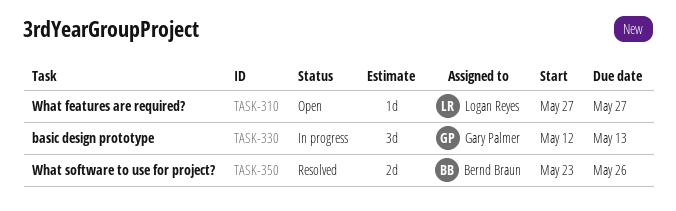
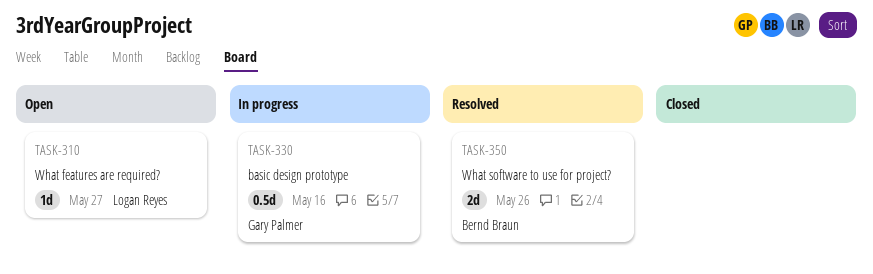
TASK-330, estimate: 3d -> 0.5d
TASK-330, due: May 13 -> May 16

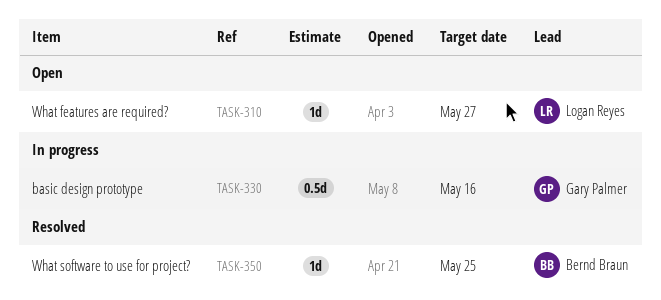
TASK-350, estimate: 2d -> 1d
TASK-350, due: May 26 -> May 25

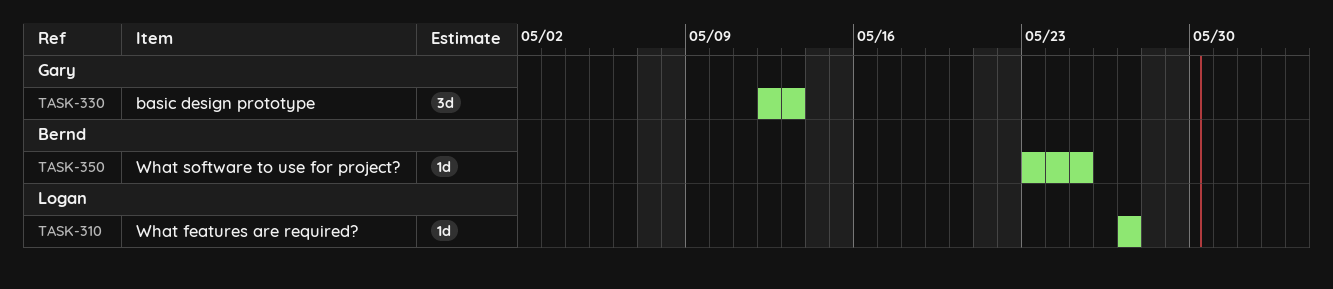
TASK-330, estimate: 0.5d -> 3d
TASK-330, due: May 16 -> May 13

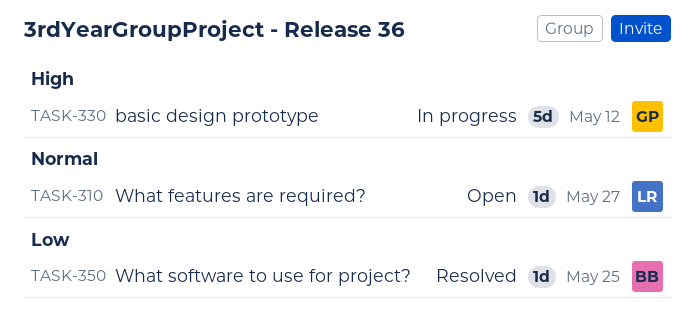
TASK-330, estimate: 3d -> 5d
TASK-330, due: May 13 -> May 12

